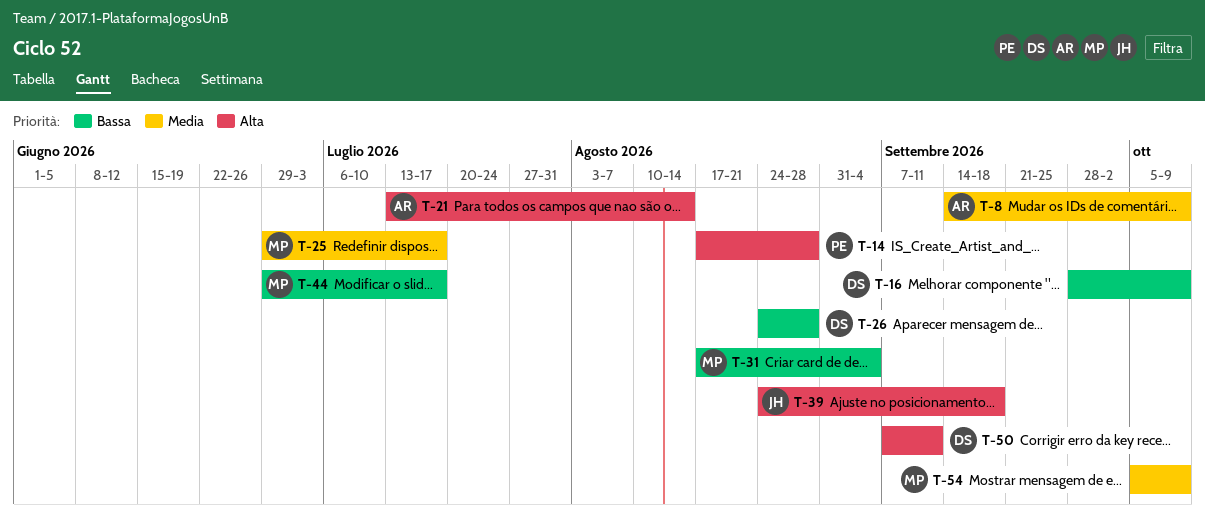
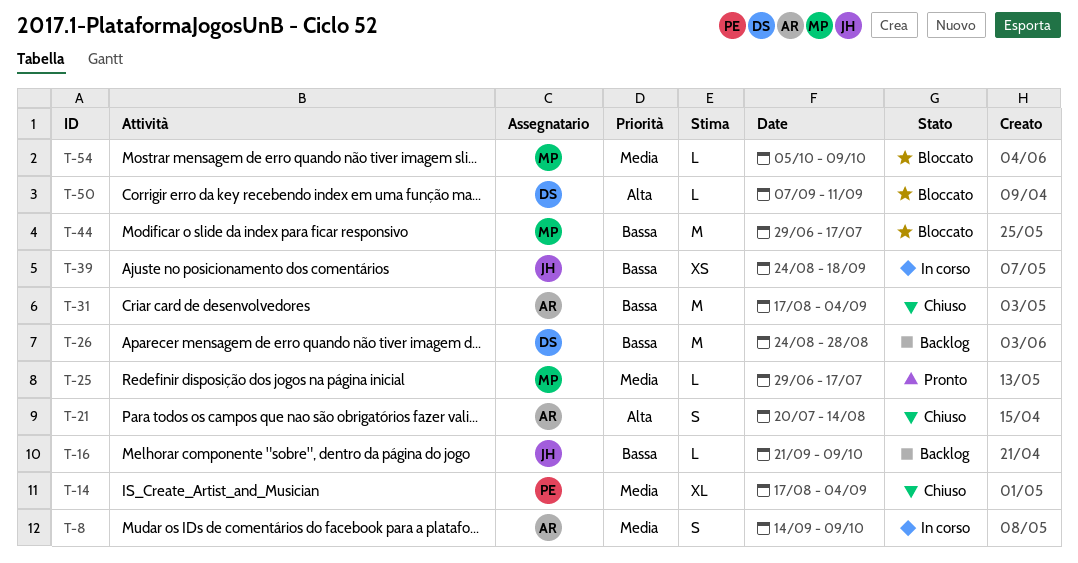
T-14, priority: Alta -> Media
T-14, due: Aug 28 -> Sep 4
T-16, owner: DS -> JH
T-16, start: Sep 28 -> Sep 21
T-21, start: Jul 13 -> Jul 20
T-31, owner: MP -> AR
T-39, priority: Alta -> Bassa

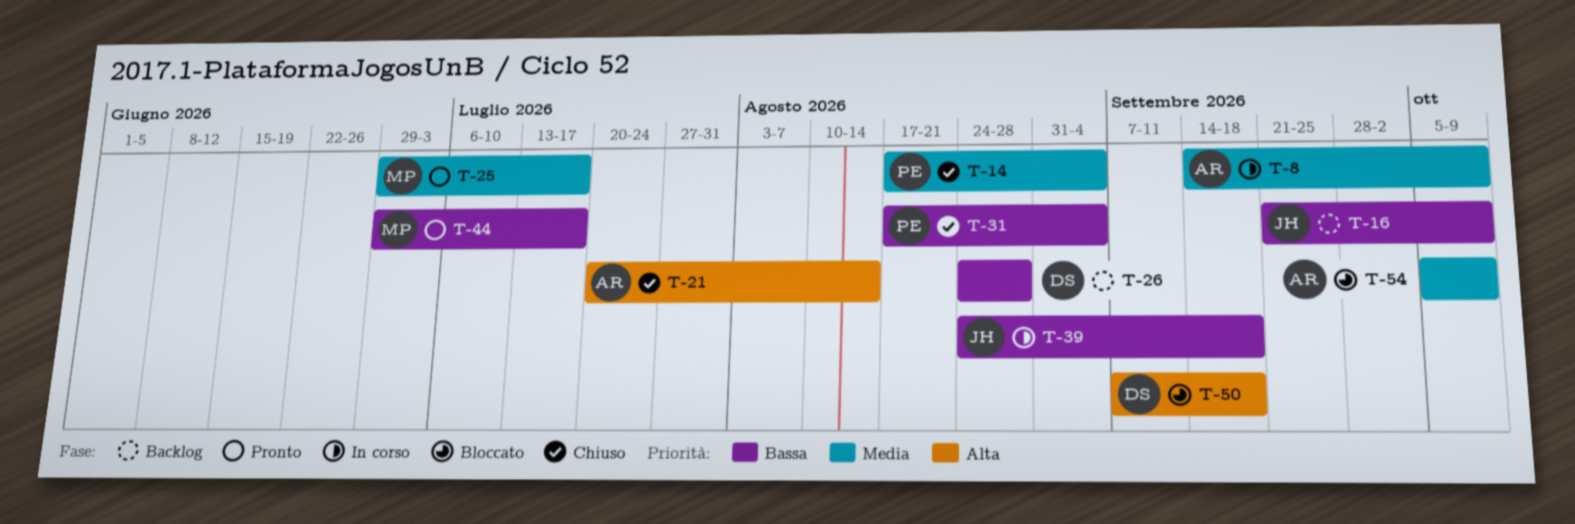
T-31, owner: AR -> PE
T-44, status: Bloccato -> Pronto
T-50, due: Sep 11 -> Sep 18
T-54, owner: MP -> AR

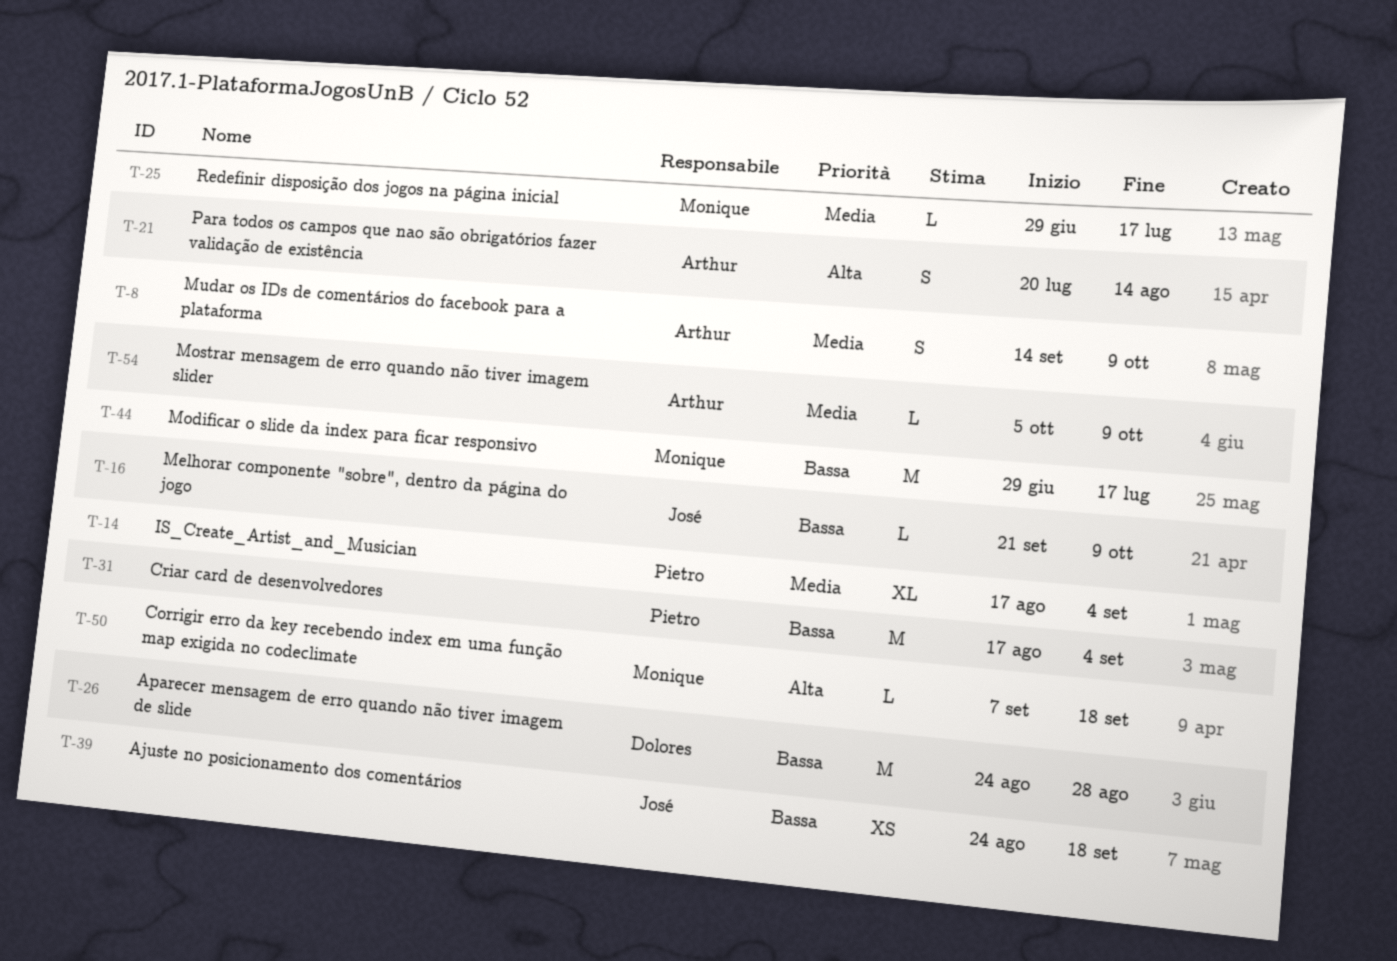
T-50, owner: Dolores -> Monique

